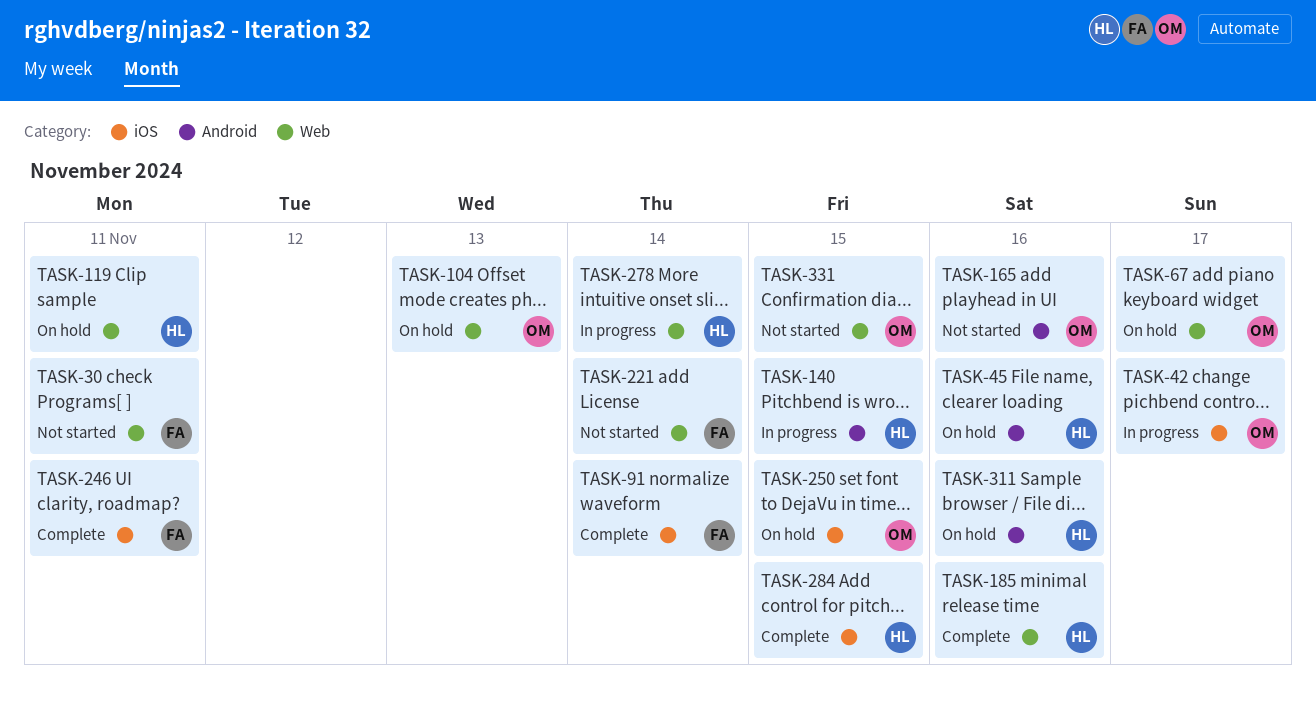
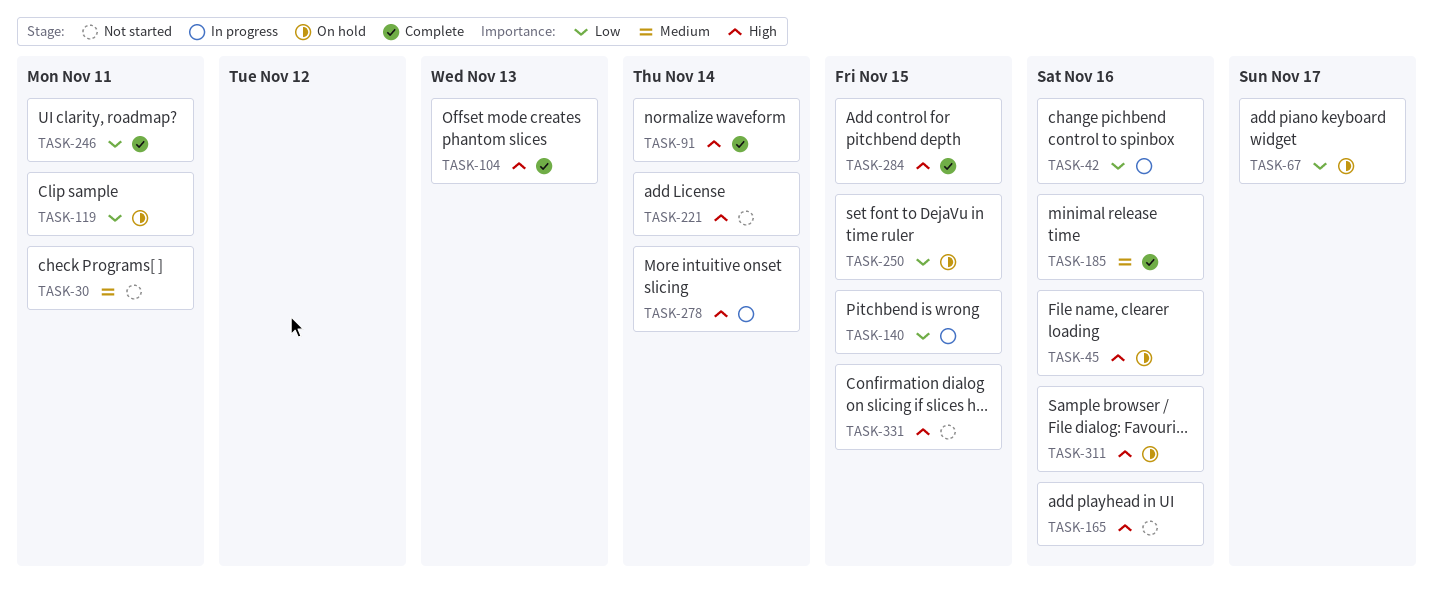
TASK-42, due: Nov 17 -> Nov 16
TASK-104, status: On hold -> Complete

